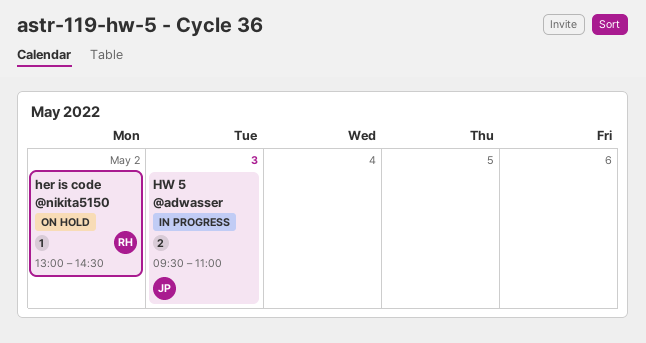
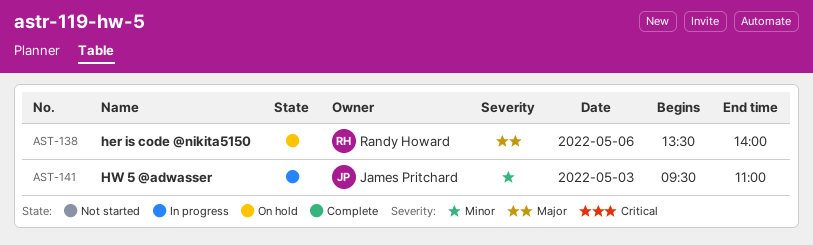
her is code @nikita5150, day: May 2 -> May 6
her is code @nikita5150, begins: 13:00 -> 13:30
her is code @nikita5150, ends: 14:30 -> 14:00

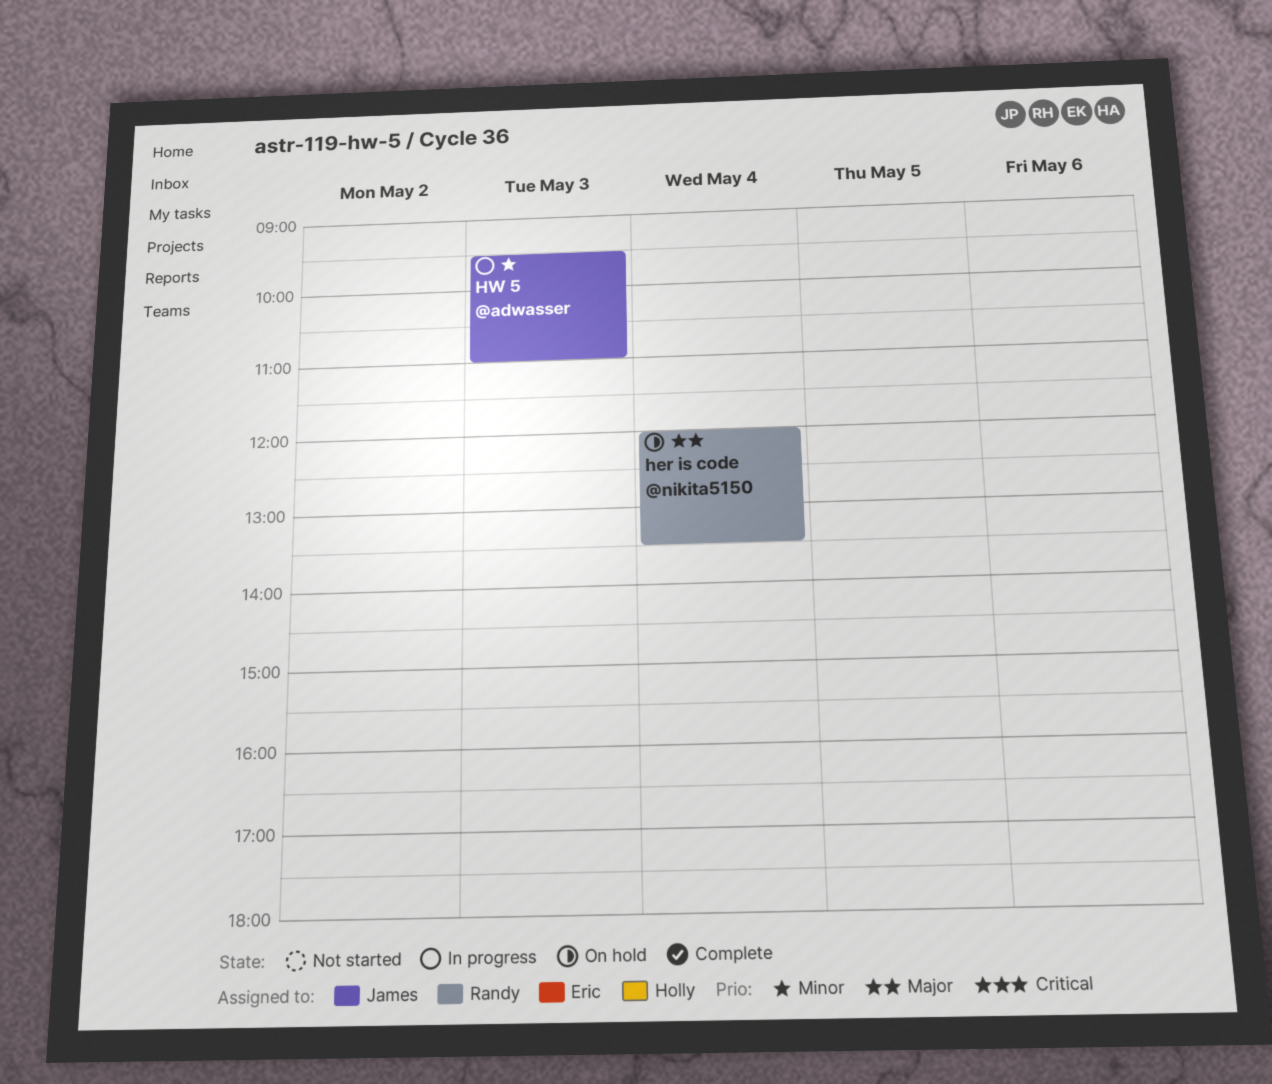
her is code @nikita5150, day: May 6 -> May 4
her is code @nikita5150, begins: 13:30 -> 12:00
her is code @nikita5150, ends: 14:00 -> 13:30

